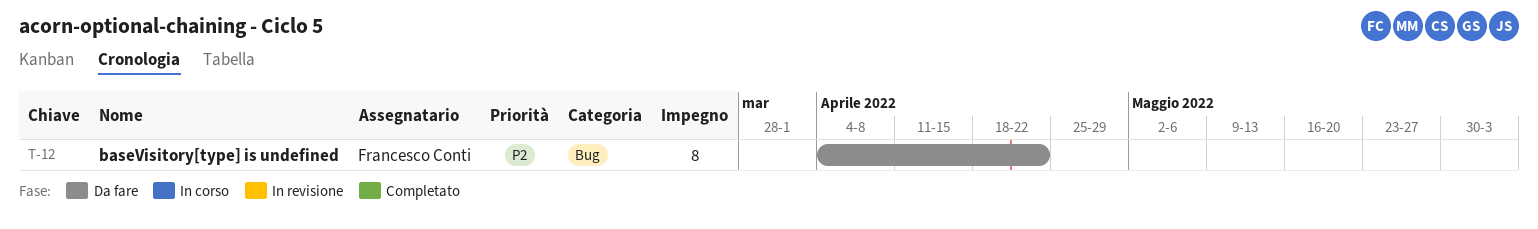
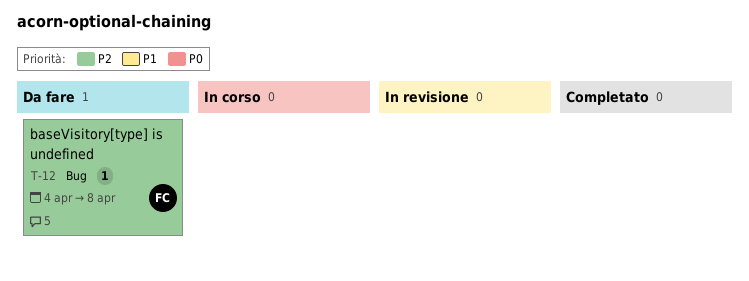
T-12, estimate: 8 -> 1
T-12, due: Apr 22 -> Apr 8

